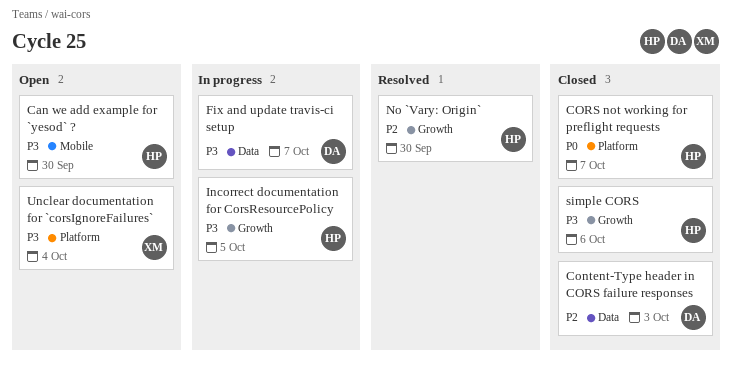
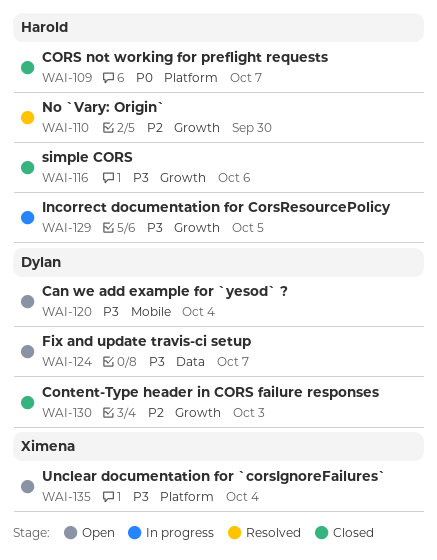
Can we add example for `yesod` ?, owner: Harold -> Dylan
Can we add example for `yesod` ?, due: Sep 30 -> Oct 4
Content-Type header in CORS failure responses, label: Data -> Growth
Fix and update travis-ci setup, status: In progress -> Open

